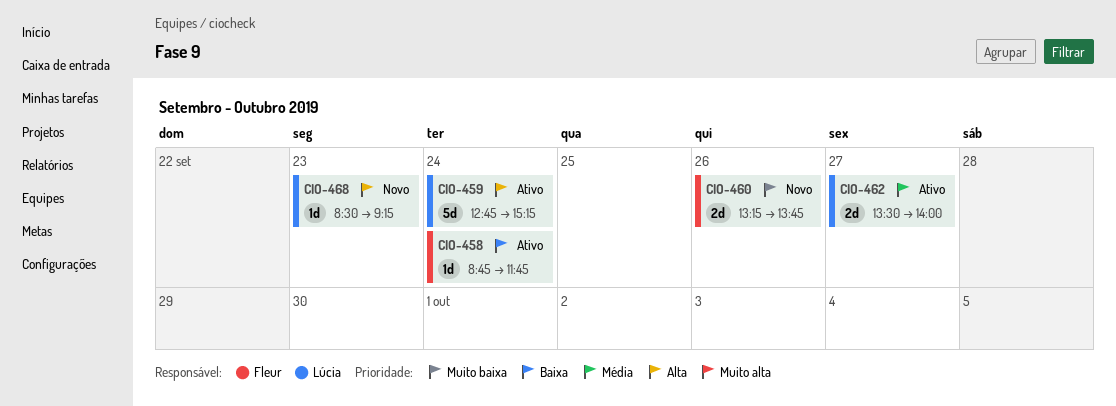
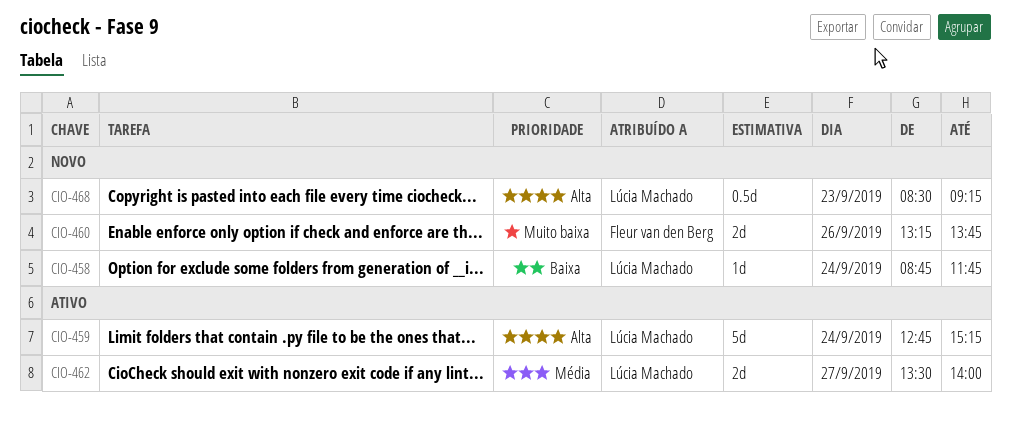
CIO-458, status: Ativo -> Novo
CIO-458, owner: Fleur van den Berg -> Lúcia Machado
CIO-468, estimate: 1d -> 0.5d

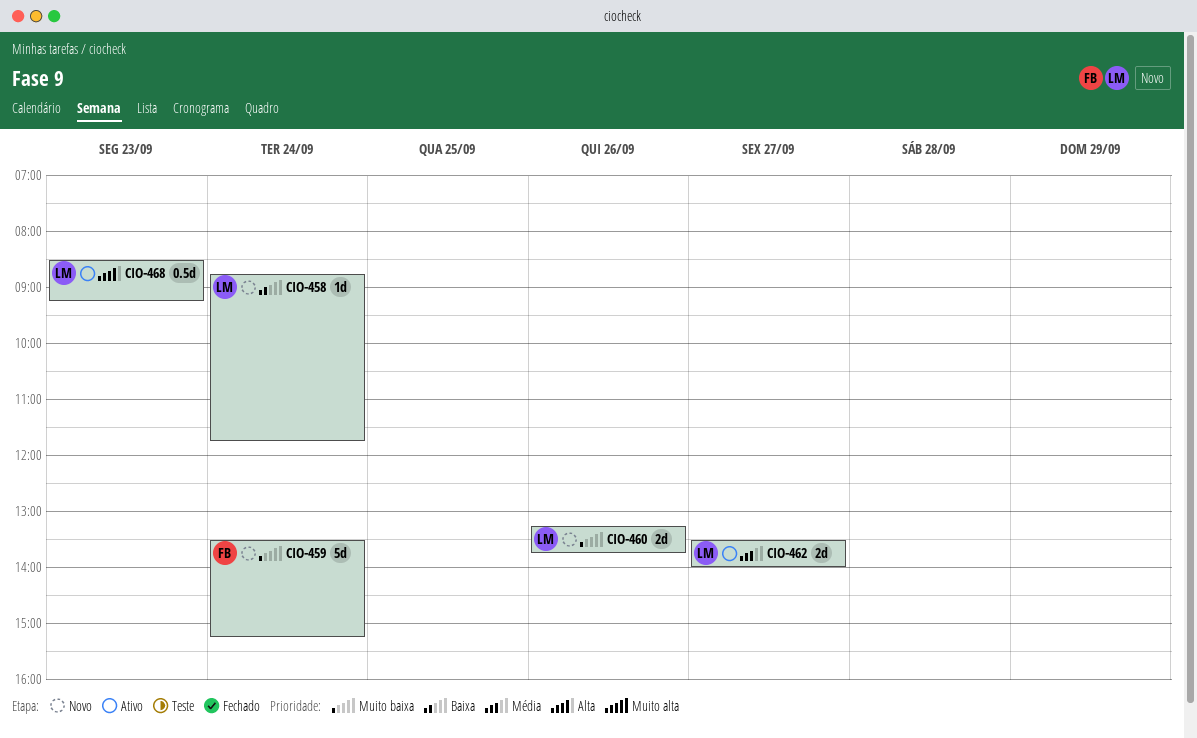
CIO-459, status: Ativo -> Novo
CIO-459, owner: Lúcia Machado -> Fleur van den Berg
CIO-459, priority: Alta -> Muito baixa
CIO-459, begins: 12:45 -> 13:30
CIO-460, owner: Fleur van den Berg -> Lúcia Machado
CIO-468, status: Novo -> Ativo

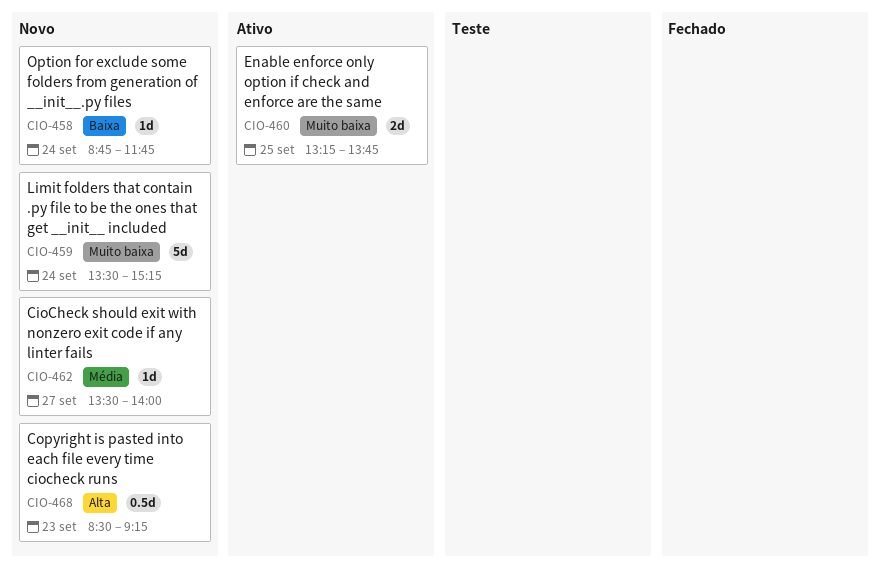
CIO-460, status: Novo -> Ativo
CIO-460, day: Sep 26 -> Sep 25
CIO-462, status: Ativo -> Novo
CIO-462, estimate: 2d -> 1d
CIO-468, status: Ativo -> Novo

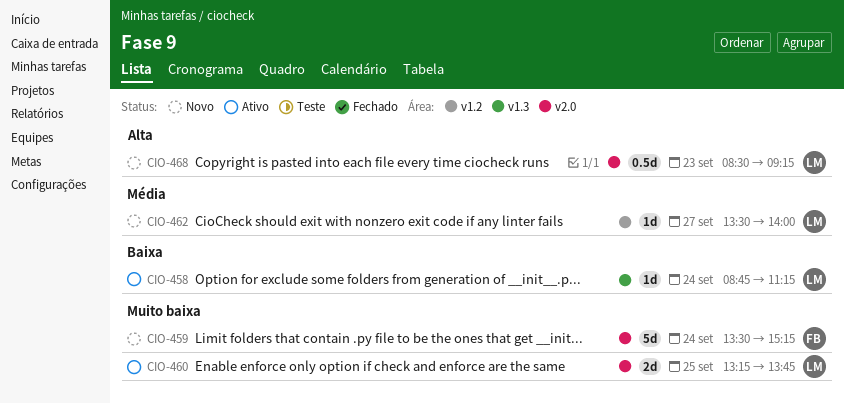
CIO-458, status: Novo -> Ativo
CIO-458, ends: 11:45 -> 11:15

